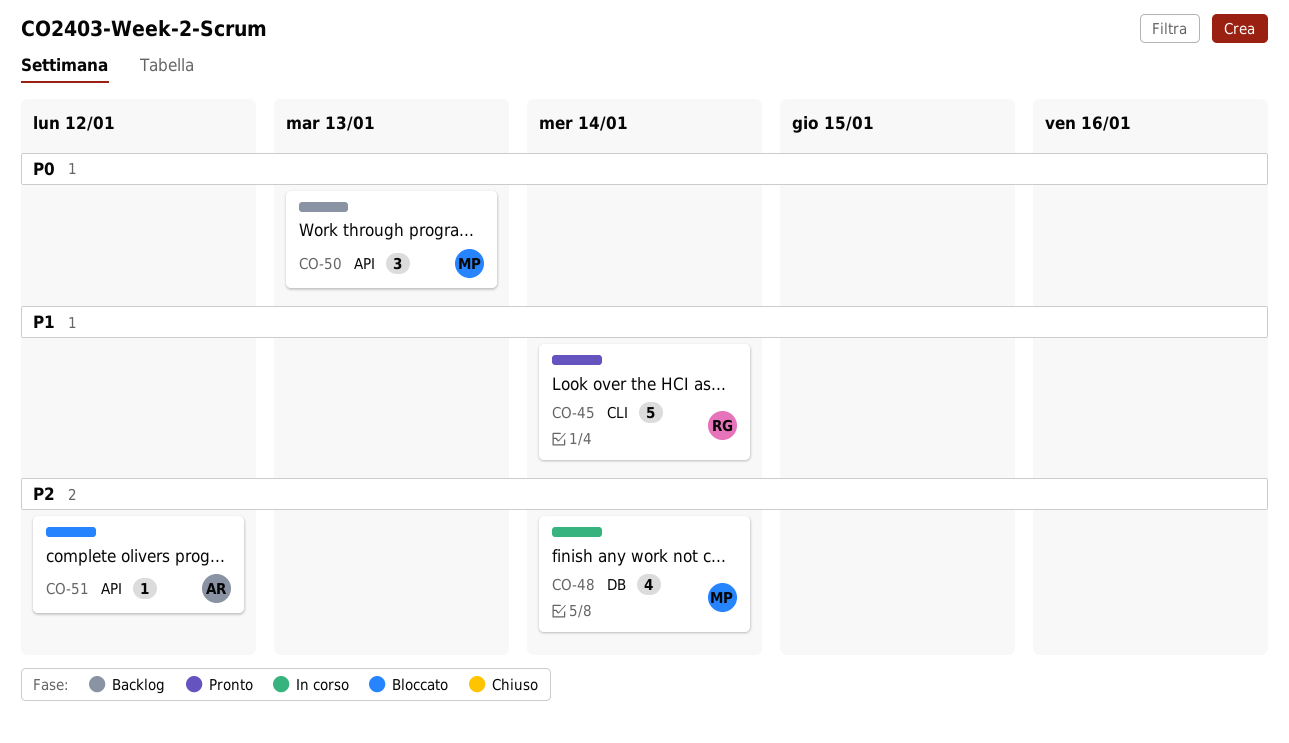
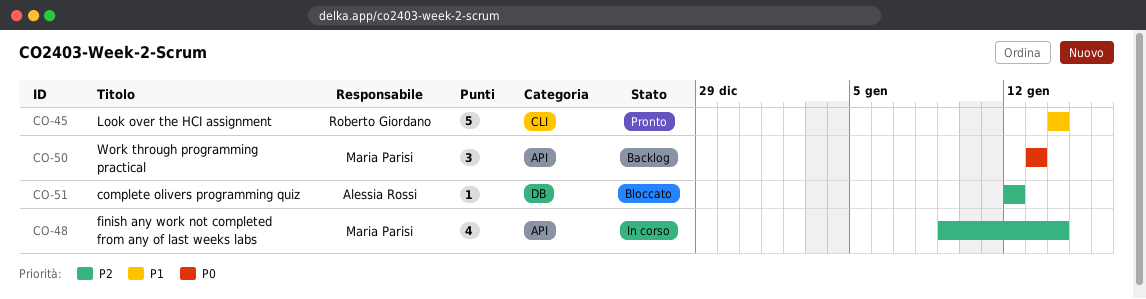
CO-48, label: DB -> API
CO-51, label: API -> DB

